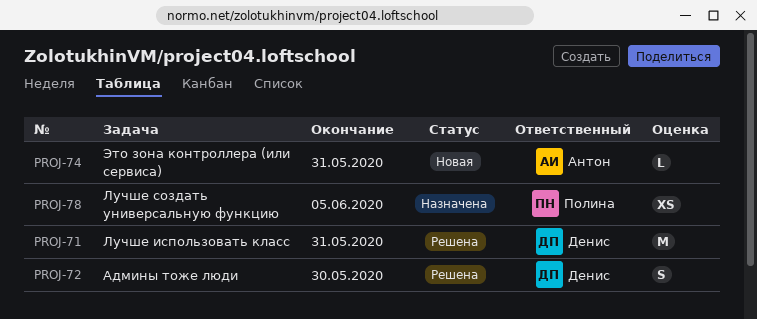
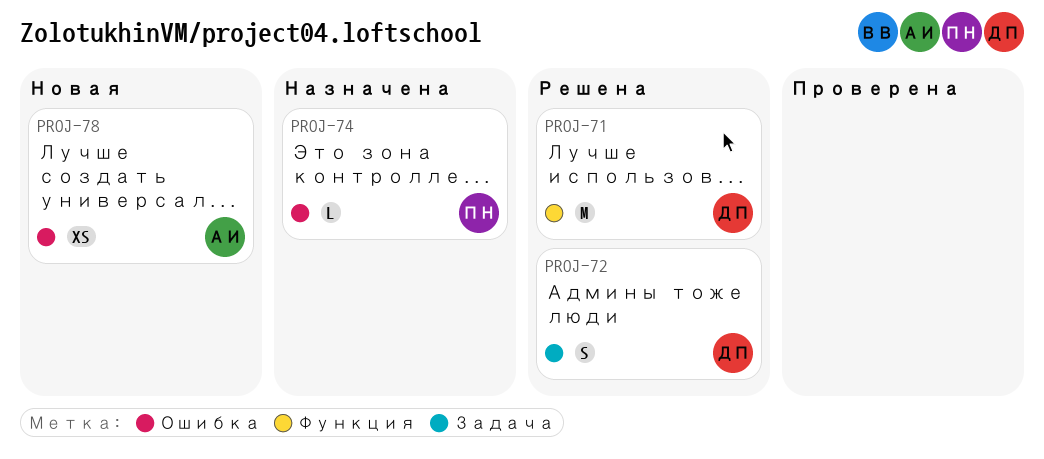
PROJ-74, status: Новая -> Назначена
PROJ-74, owner: Антон -> Полина
PROJ-78, status: Назначена -> Новая
PROJ-78, owner: Полина -> Антон

